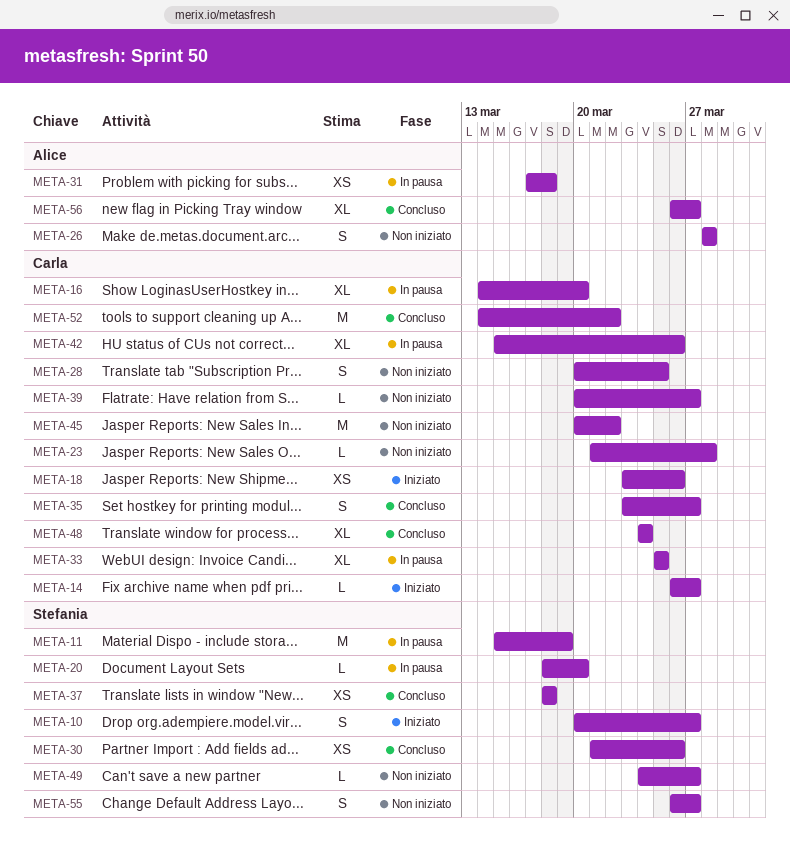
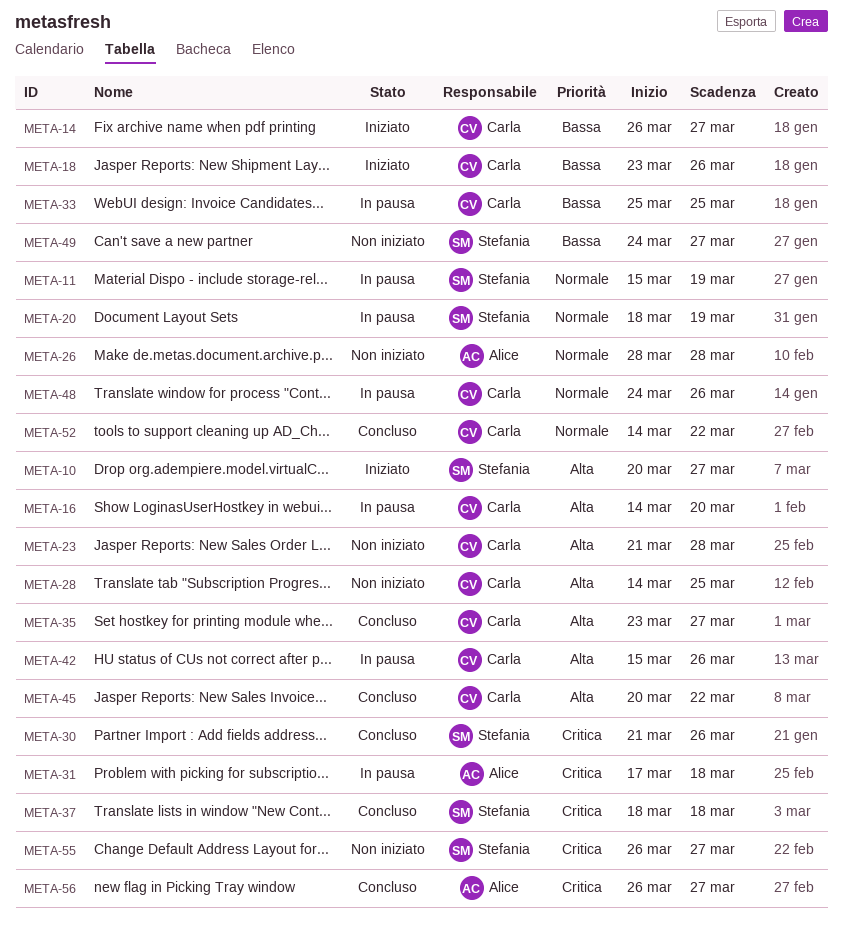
META-20, due: Mar 20 -> Mar 19
META-28, start: Mar 20 -> Mar 14
META-39: present -> none
META-45, status: Non iniziato -> Concluso
META-48, status: Concluso -> In pausa
META-48, due: Mar 24 -> Mar 26

